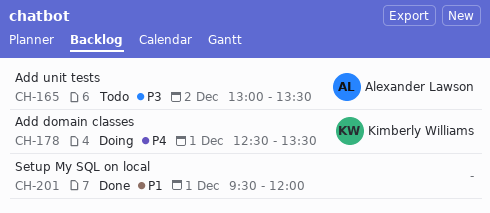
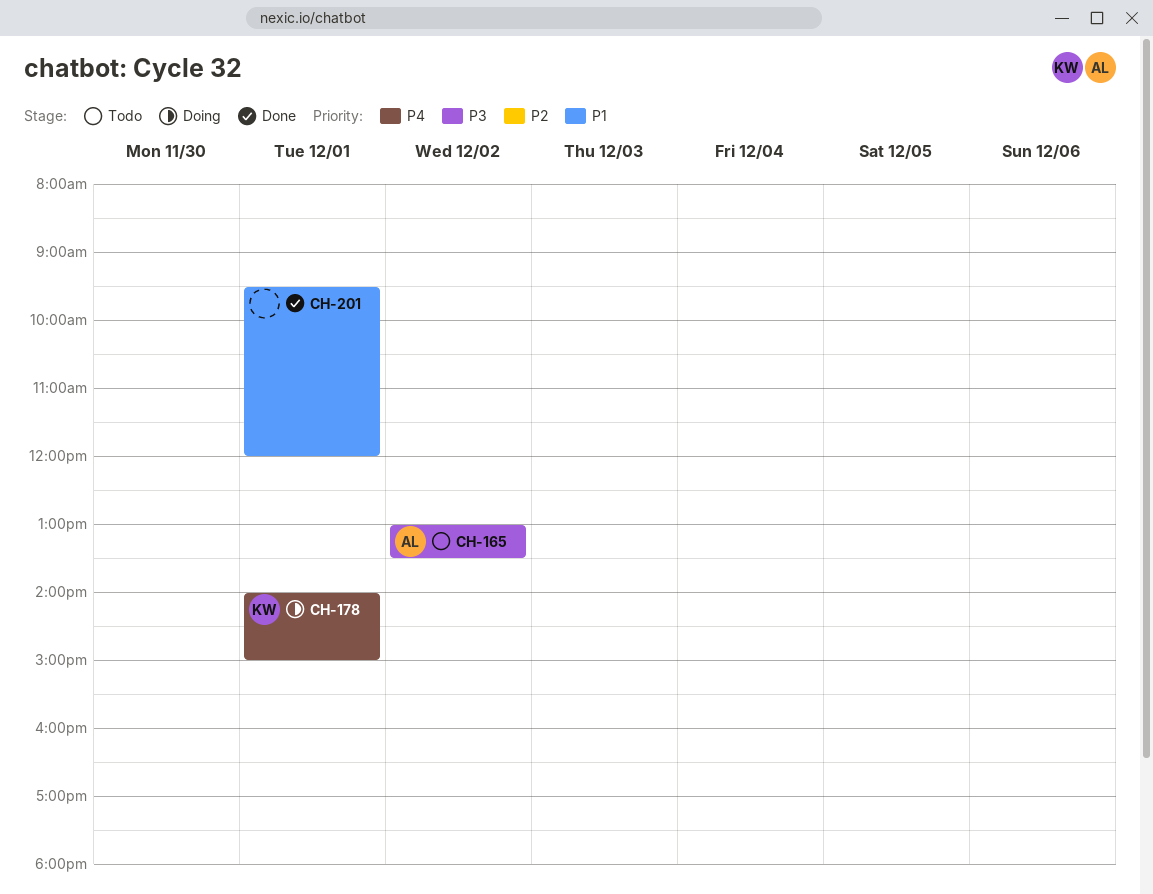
CH-178, begins: 12:30 -> 14:00
CH-178, ends: 13:30 -> 15:00

